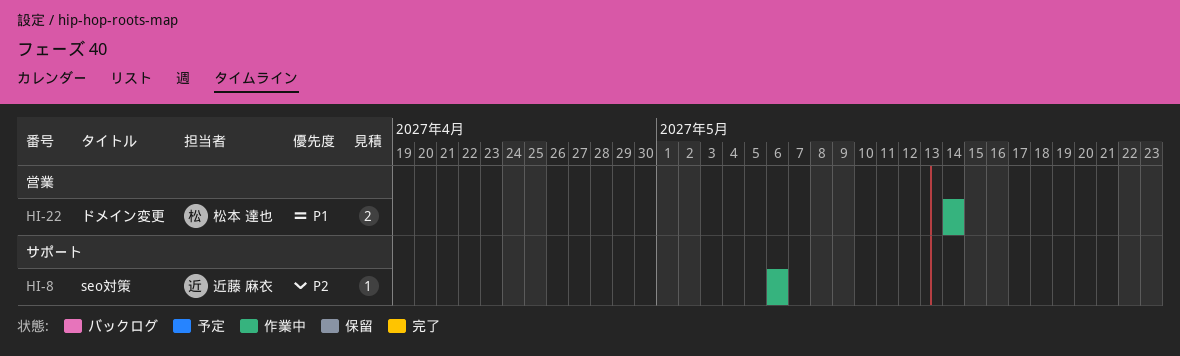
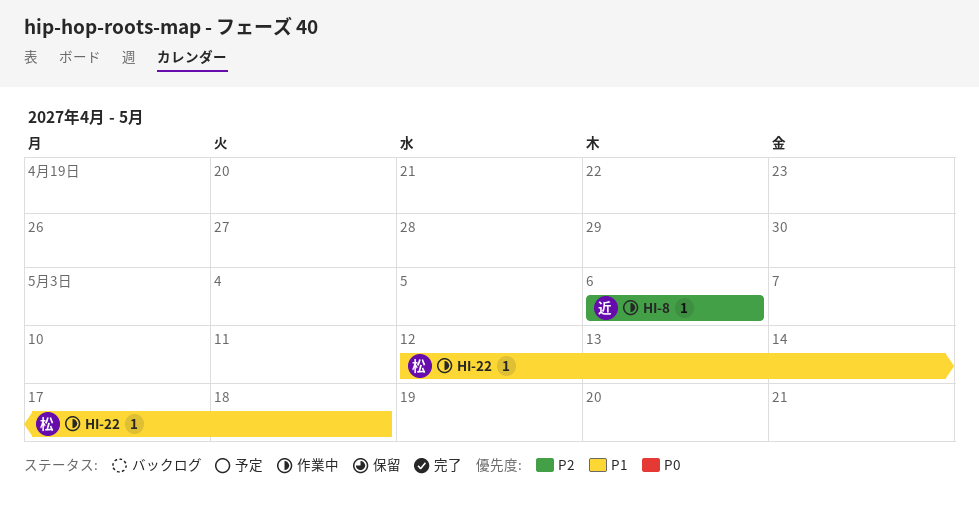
HI-22, estimate: 2 -> 1
HI-22, start: May 14 -> May 12
HI-22, due: May 14 -> May 18

